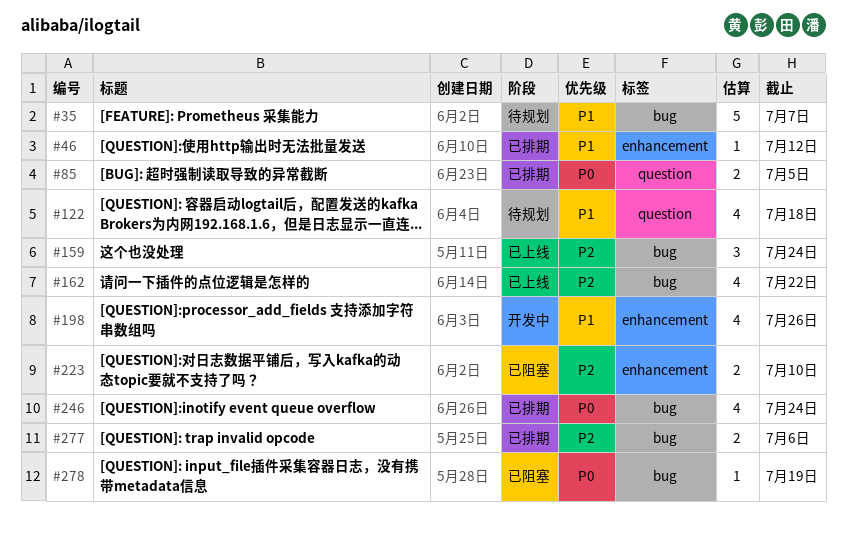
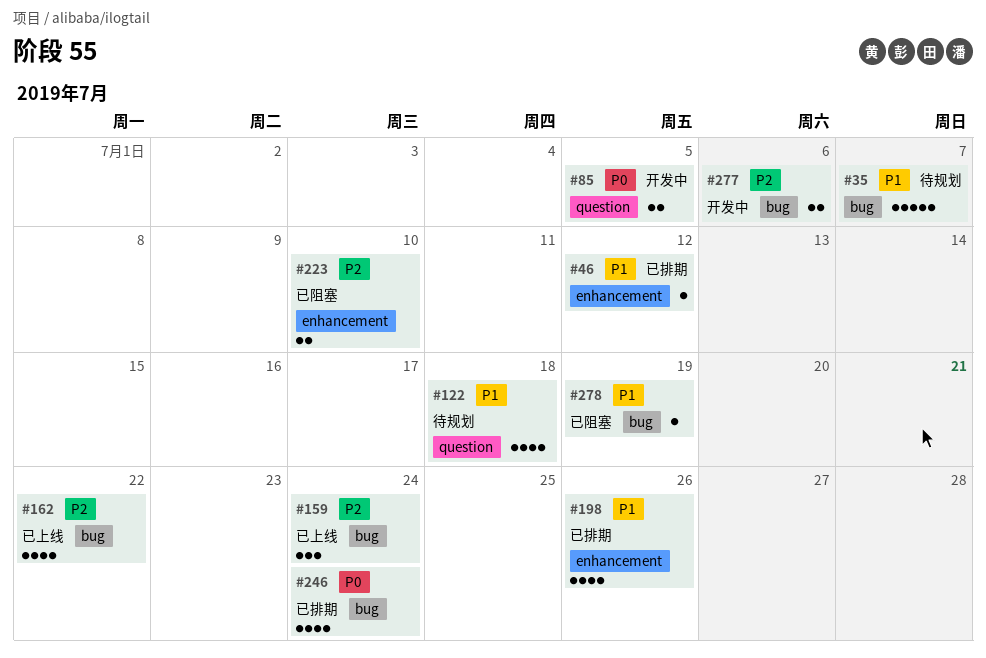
#85, status: 已排期 -> 开发中
#198, status: 开发中 -> 已排期
#277, status: 已排期 -> 开发中
#278, priority: P0 -> P1

